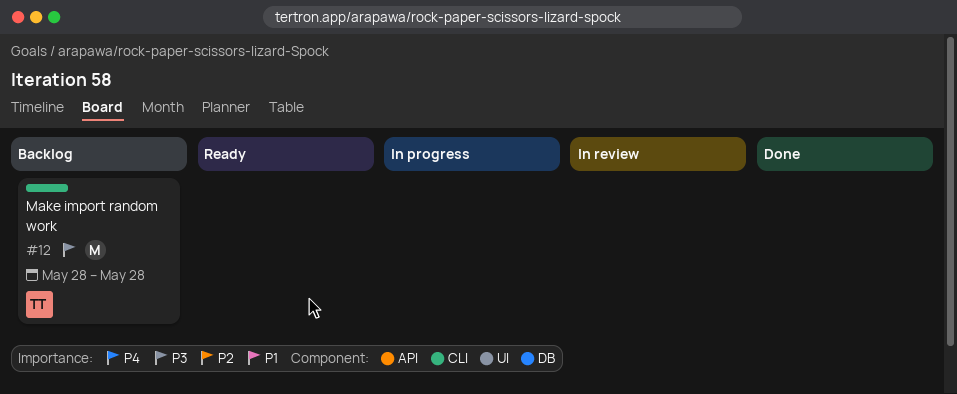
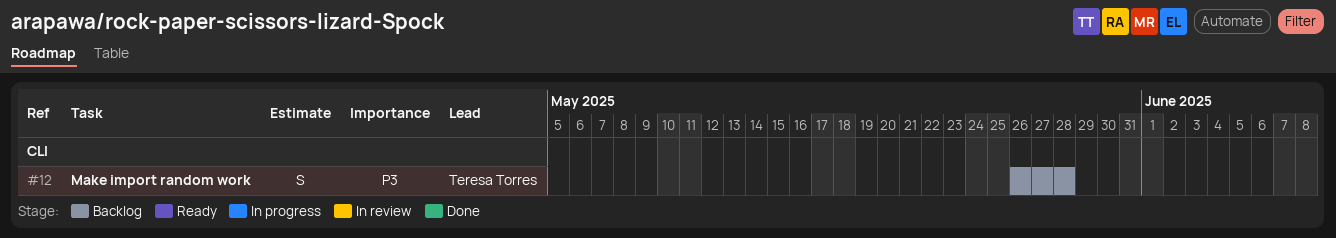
#12, estimate: M -> S
#12, start: May 28 -> May 26

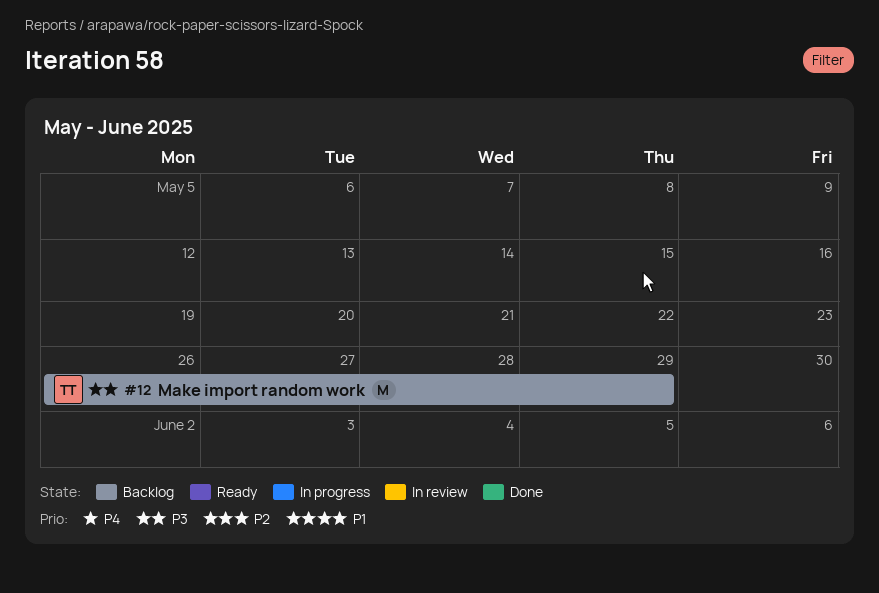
#12, estimate: S -> M
#12, due: May 28 -> May 29

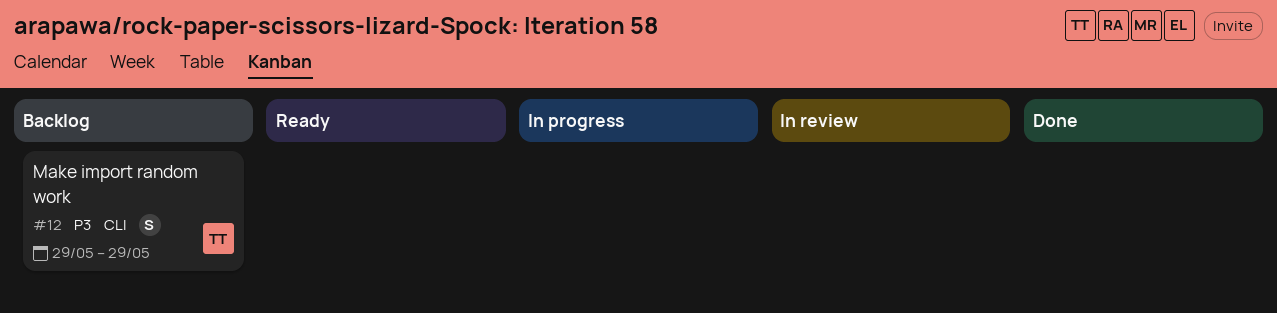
#12, estimate: M -> S
#12, start: May 26 -> May 29

